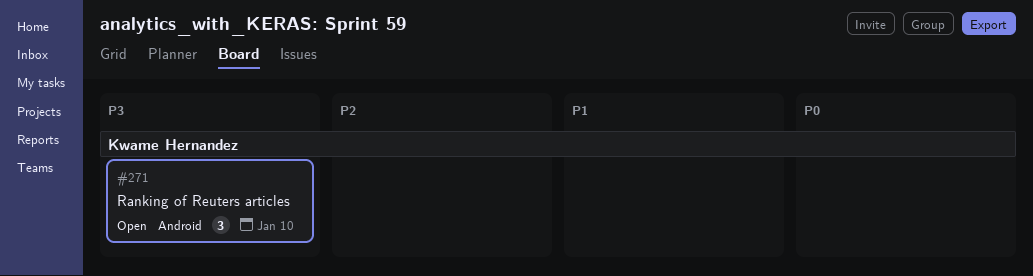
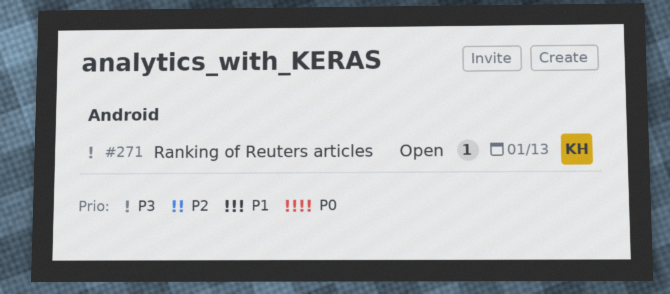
#271, estimate: 3 -> 1
#271, due: Jan 10 -> Jan 13

